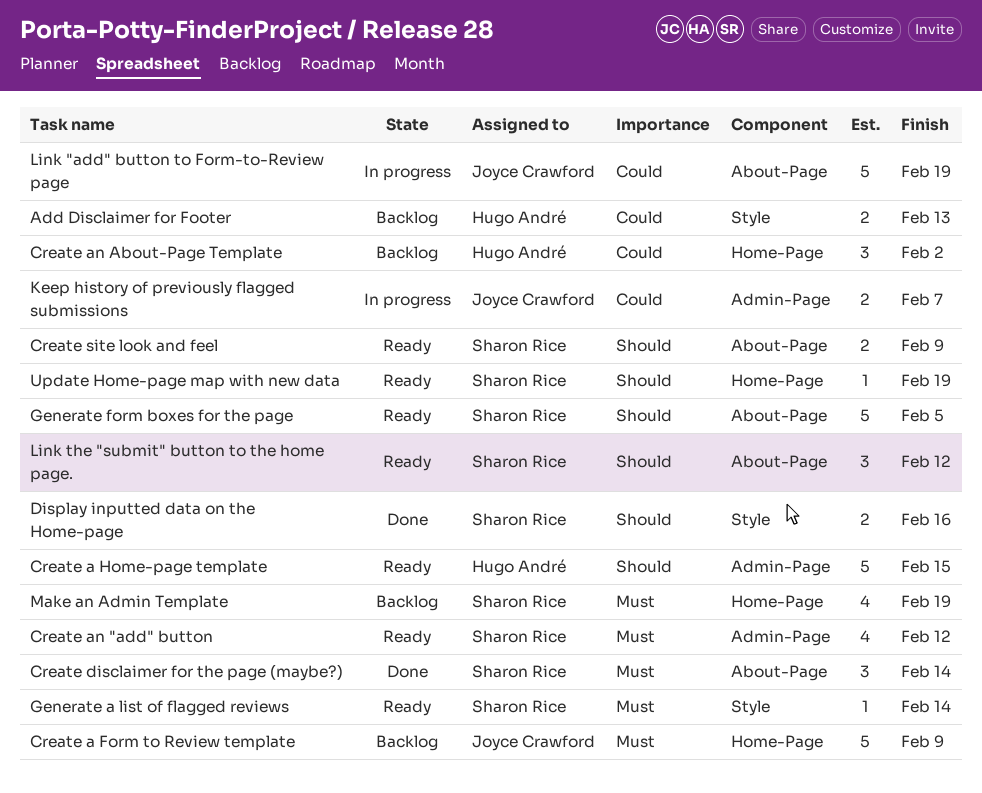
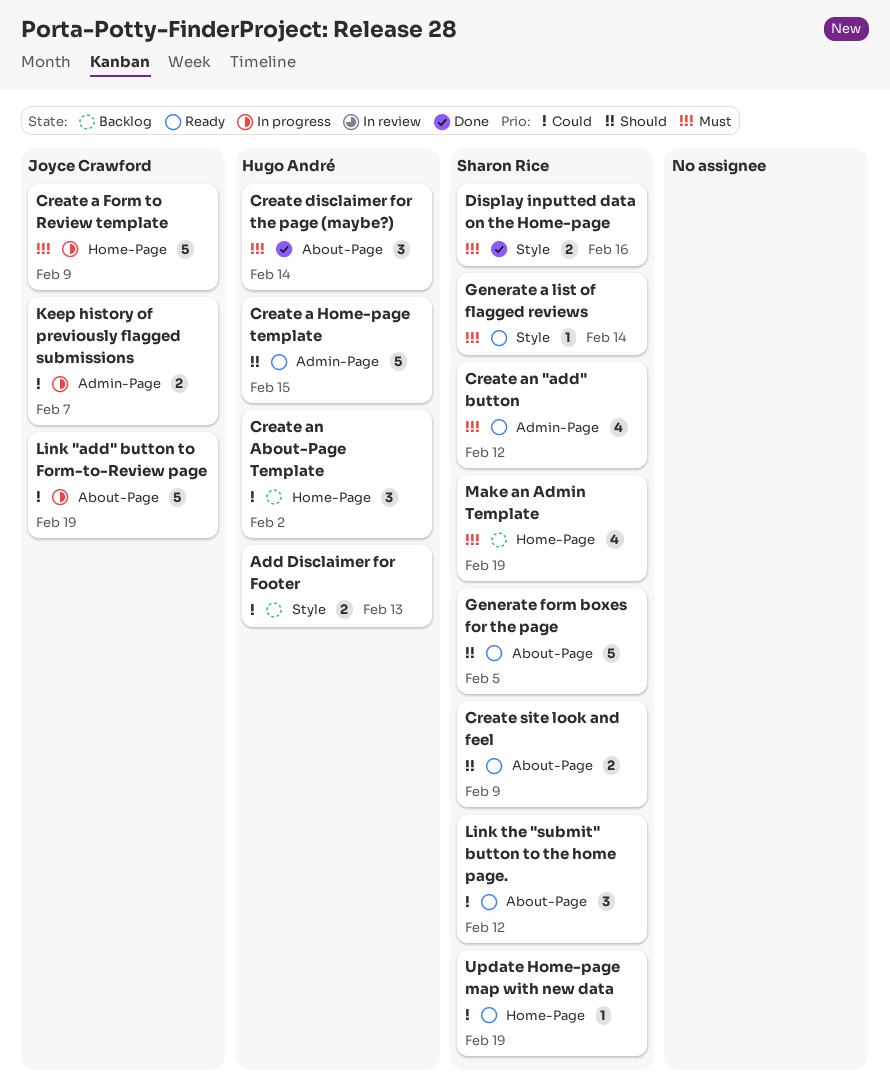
Create a Form to Review template, status: Backlog -> In progress
Create disclaimer for the page (maybe?), owner: Sharon Rice -> Hugo André
Display inputted data on the Home-page, priority: Should -> Must
Link the "submit" button to the home page., priority: Should -> Could
Update Home-page map with new data, priority: Should -> Could

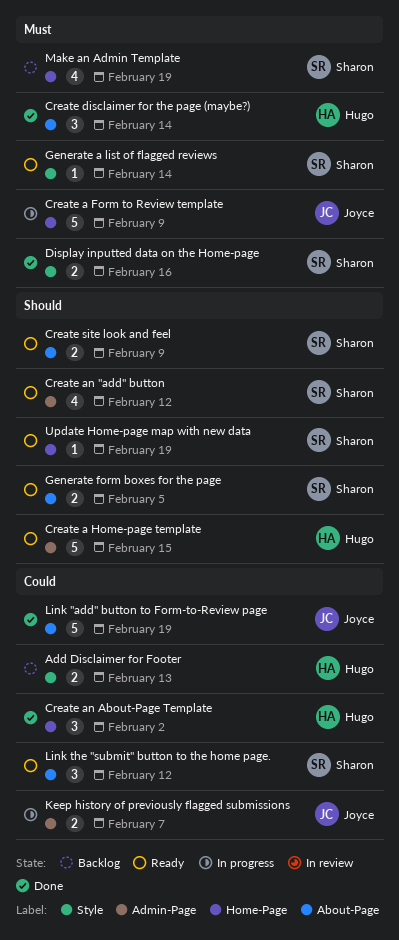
Create an "add" button, priority: Must -> Should
Create an About-Page Template, status: Backlog -> Done
Generate form boxes for the page, estimate: 5 -> 2
Link "add" button to Form-to-Review page, status: In progress -> Done
Update Home-page map with new data, priority: Could -> Should

